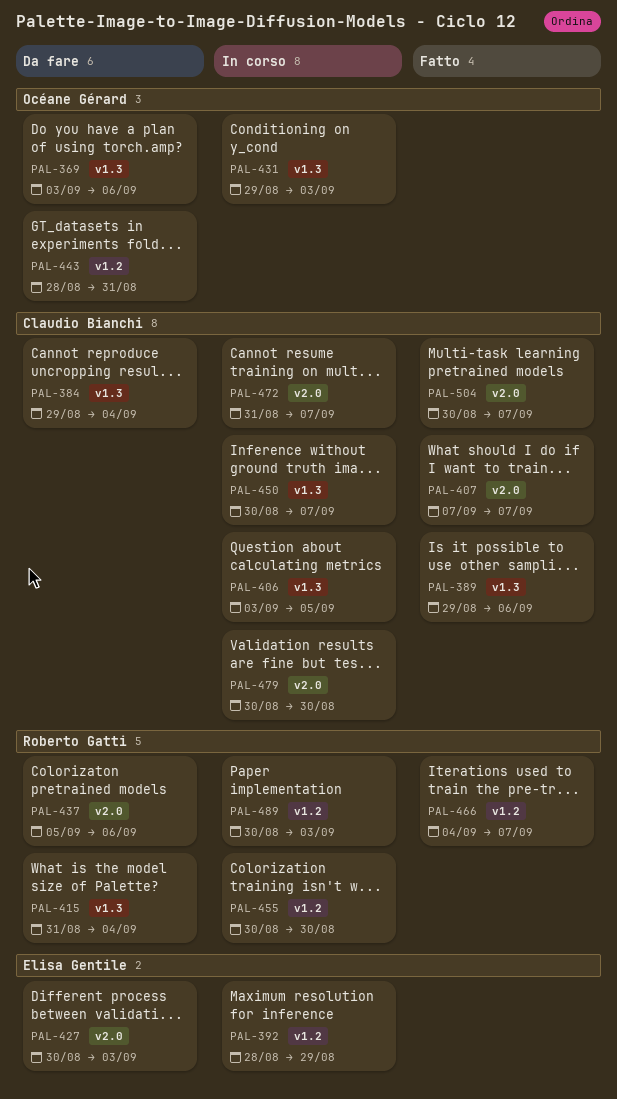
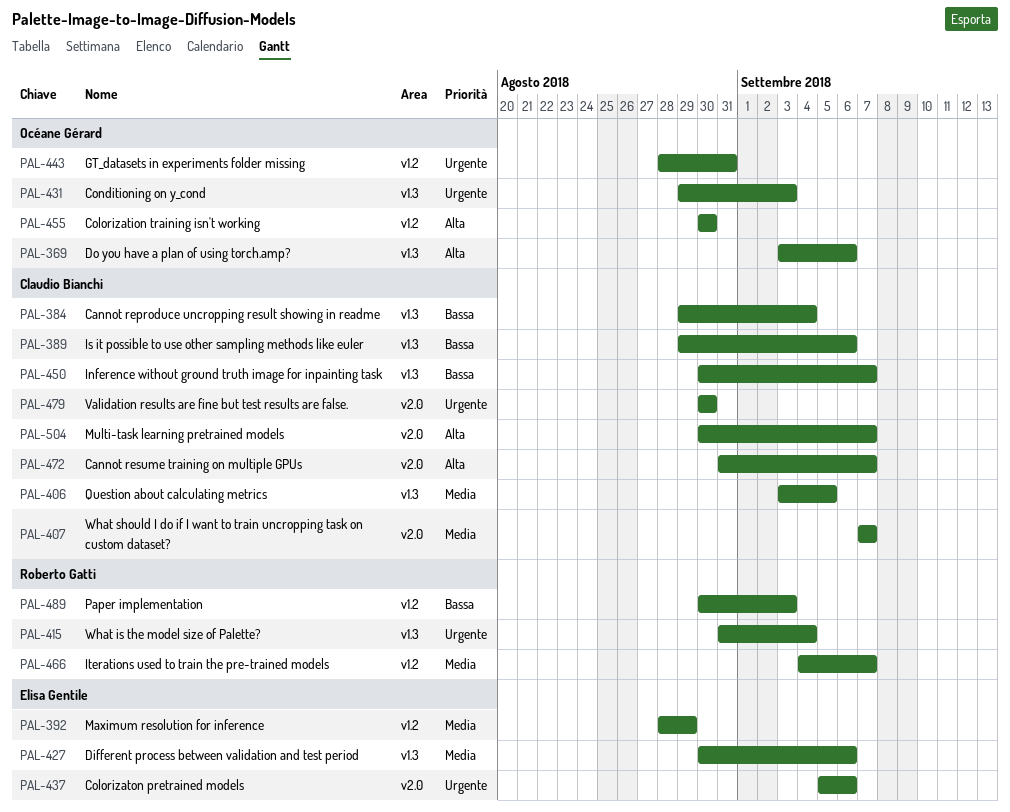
PAL-427, label: v2.0 -> v1.3
PAL-427, due: Sep 3 -> Sep 6
PAL-437, owner: Roberto Gatti -> Elisa Gentile
PAL-455, owner: Roberto Gatti -> Océane Gérard

